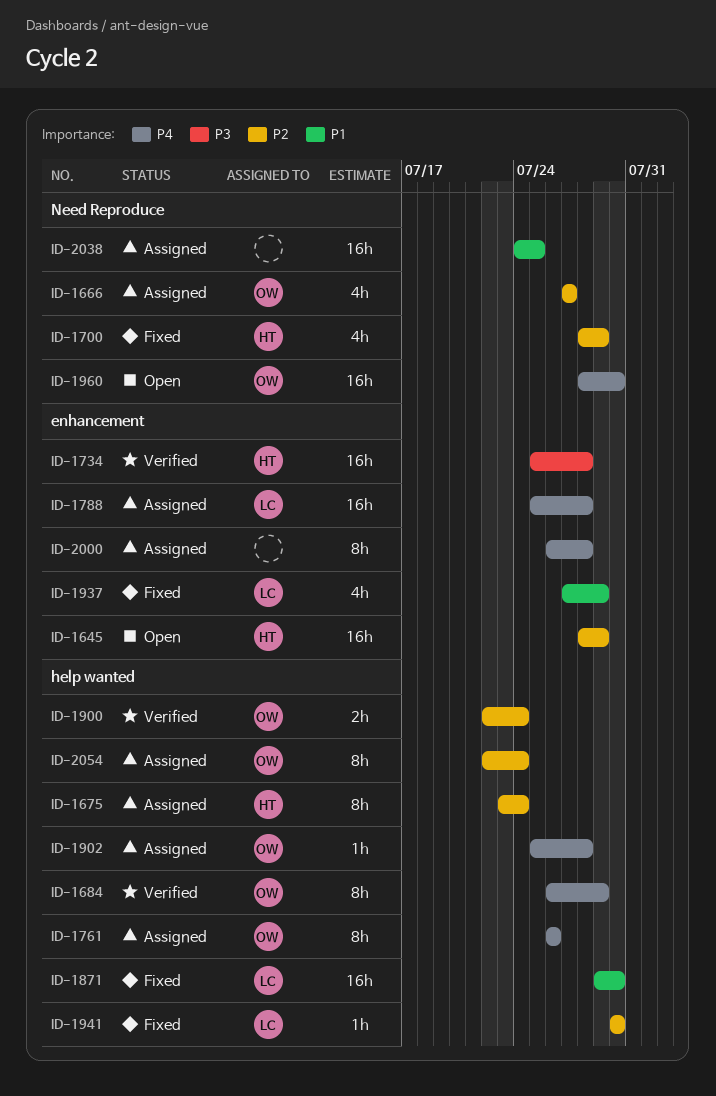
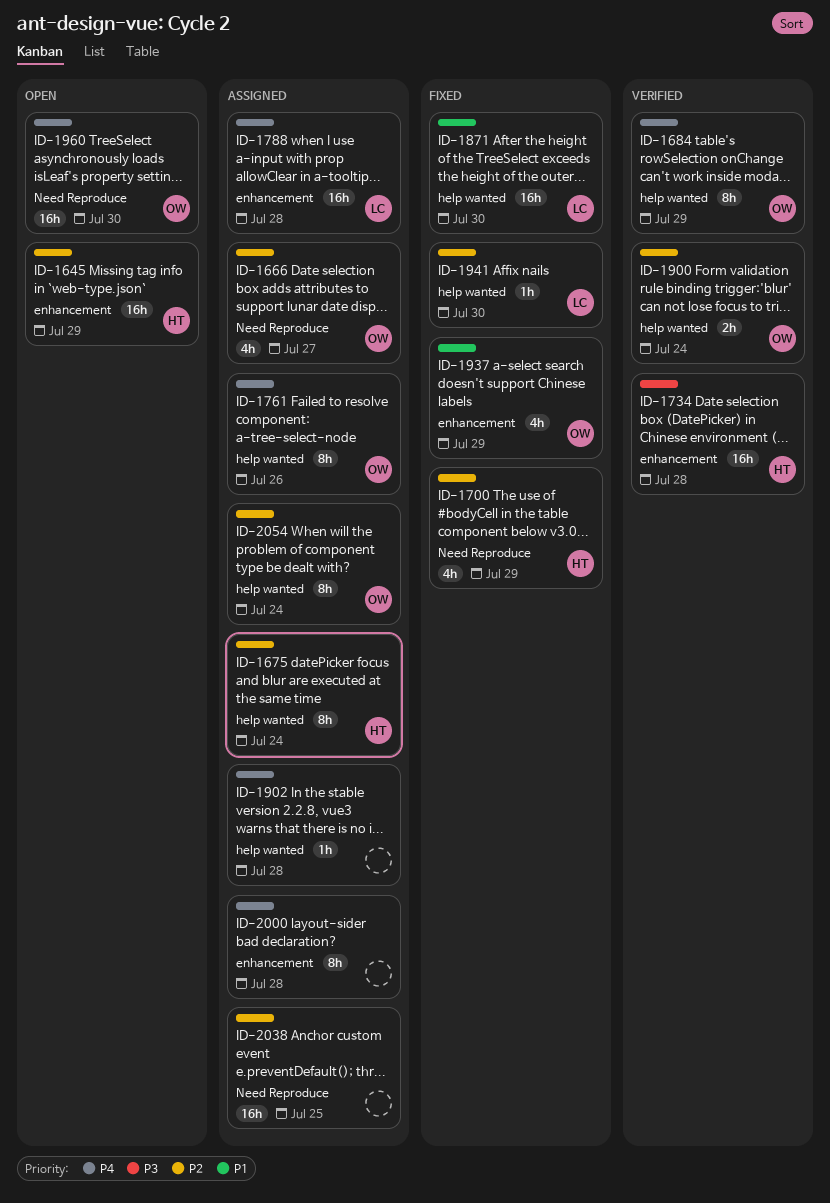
ID-1902, owner: OW -> none
ID-1937, owner: LC -> OW
ID-2038, priority: P1 -> P2

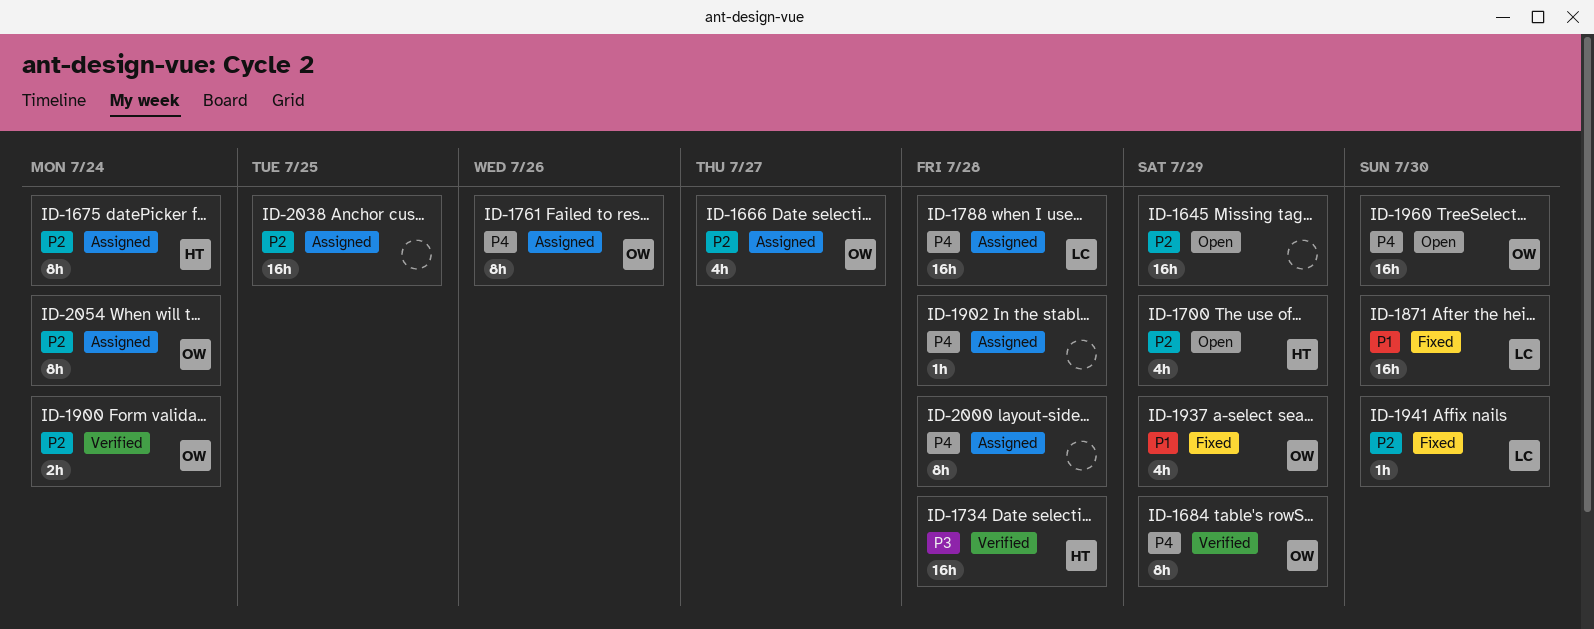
ID-1645, owner: HT -> none
ID-1700, status: Fixed -> Open

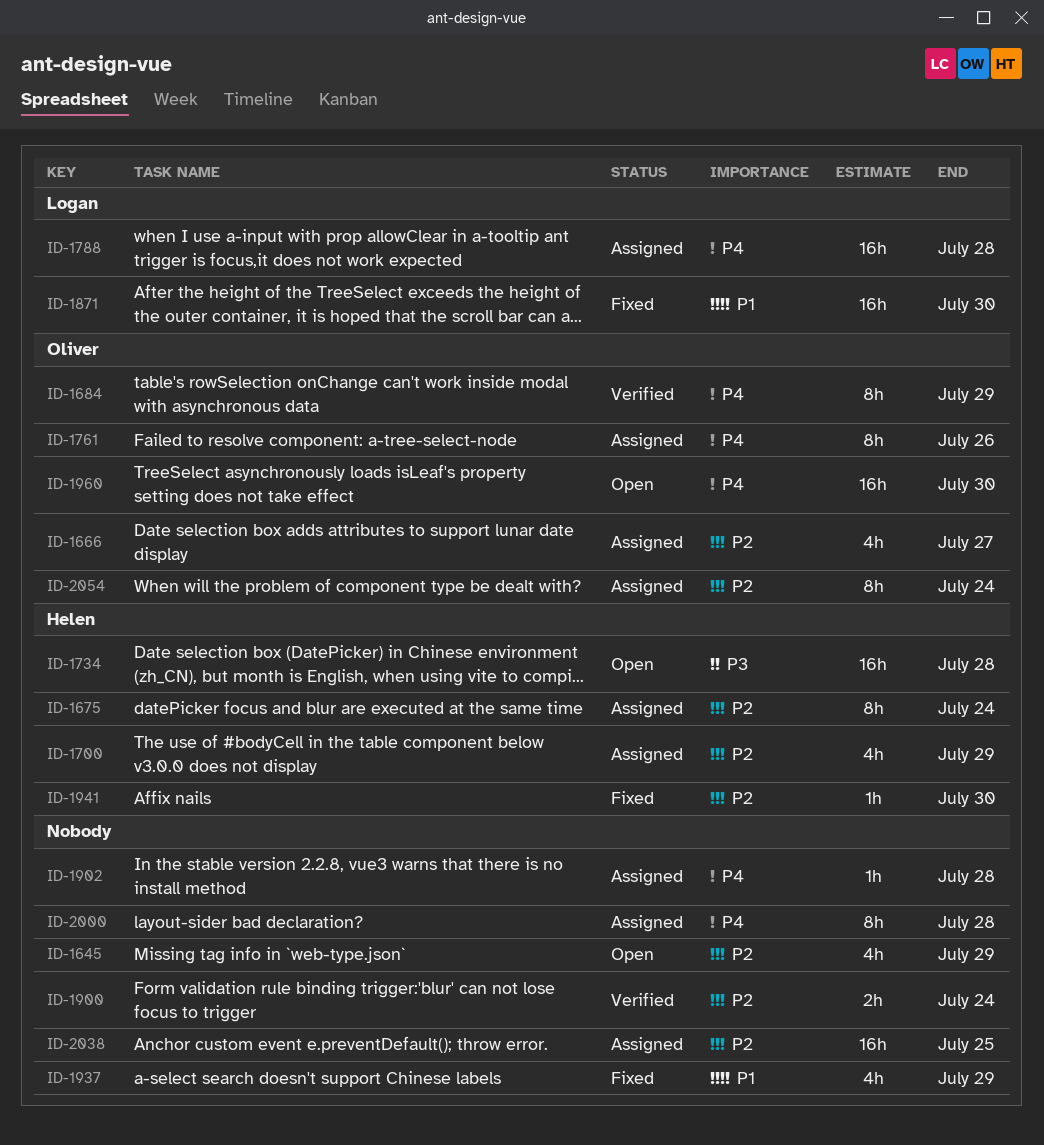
ID-1645, estimate: 16h -> 4h
ID-1700, status: Open -> Assigned
ID-1734, status: Verified -> Open
ID-1900, owner: Oliver -> none
ID-1937, owner: Oliver -> none
ID-1941, owner: Logan -> Helen

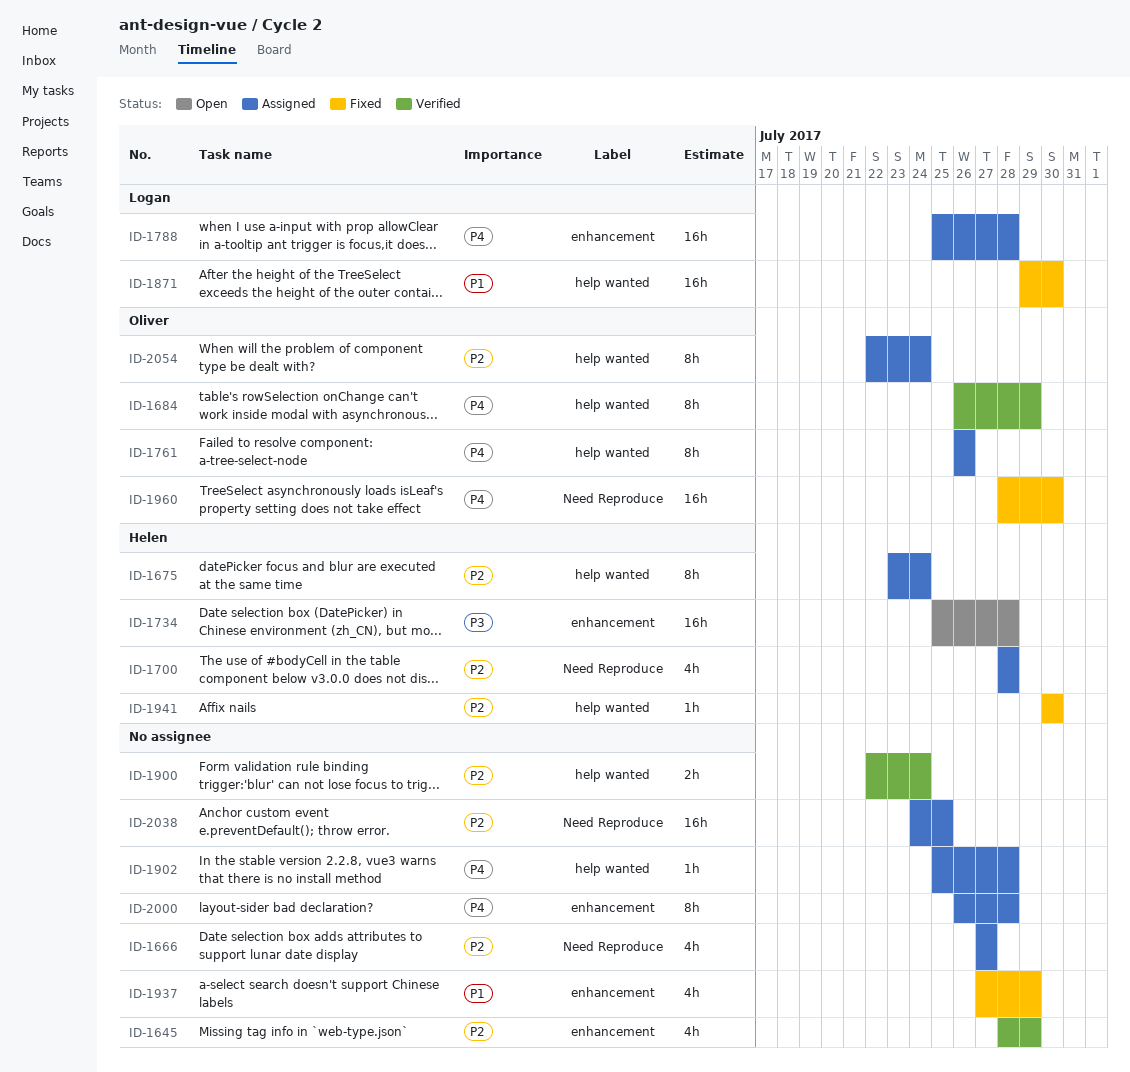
ID-1645, status: Open -> Verified
ID-1666, owner: Oliver -> none
ID-1700, due: Jul 29 -> Jul 28
ID-1960, status: Open -> Fixed

